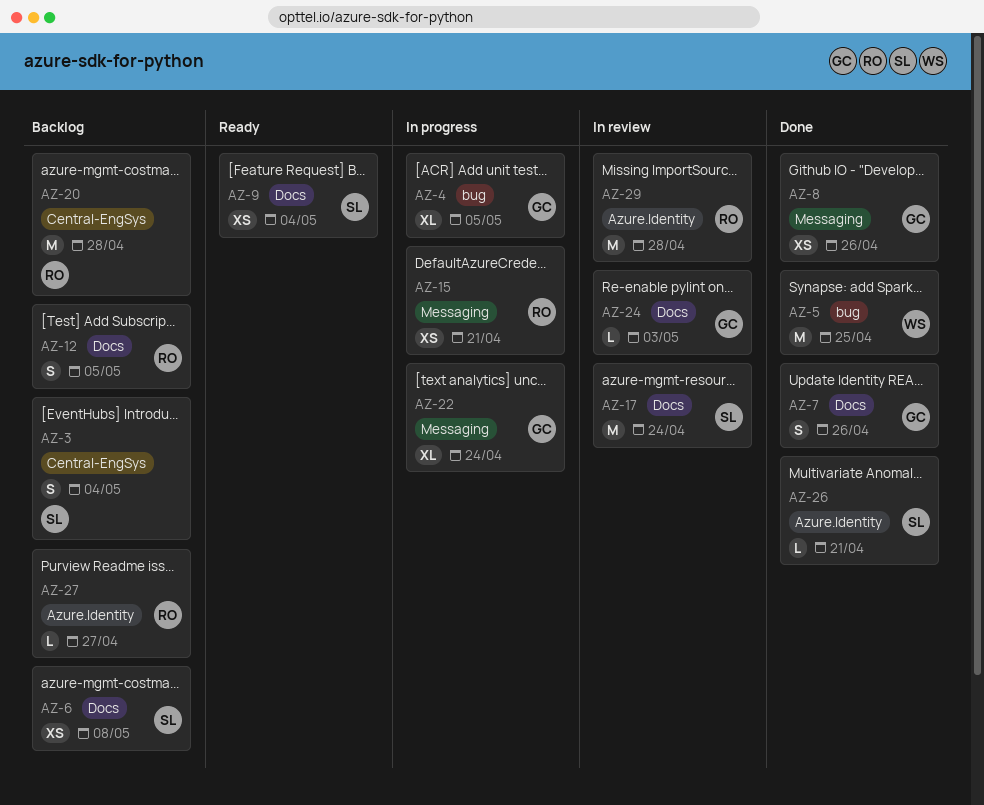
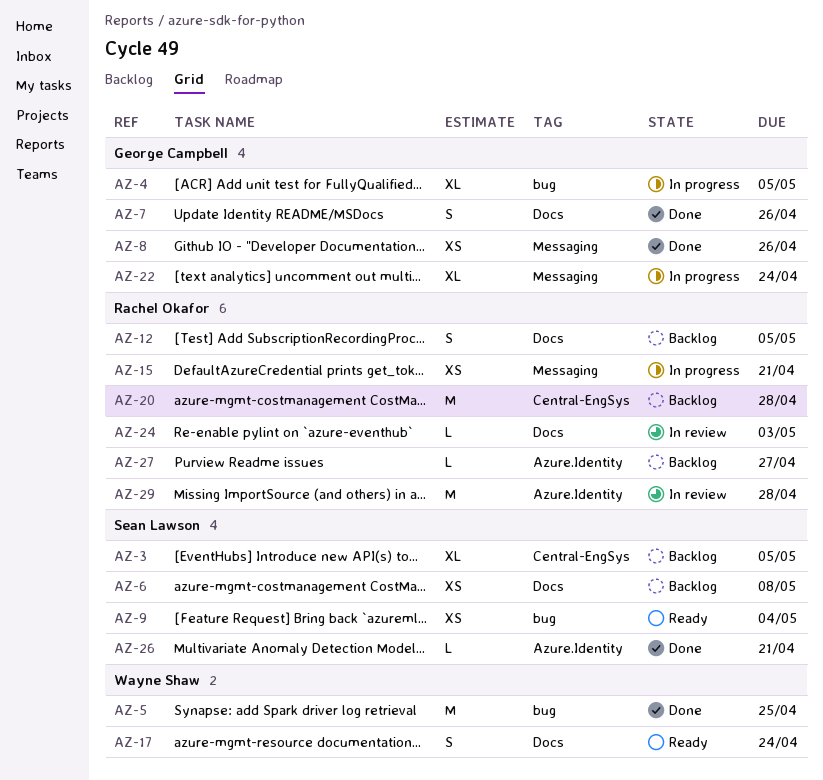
AZ-3, estimate: S -> XL
AZ-3, due: May 4 -> May 5
AZ-9, label: Docs -> bug
AZ-17, status: In review -> Ready
AZ-17, owner: Sean Lawson -> Wayne Shaw
AZ-17, estimate: M -> S
AZ-24, owner: George Campbell -> Rachel Okafor

